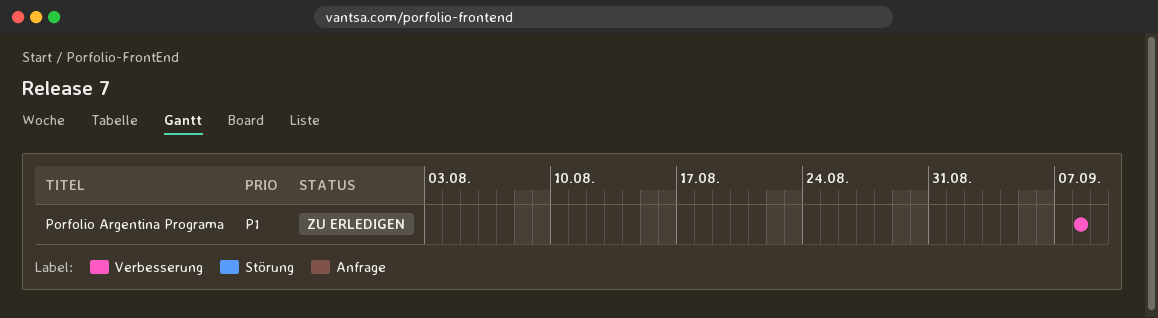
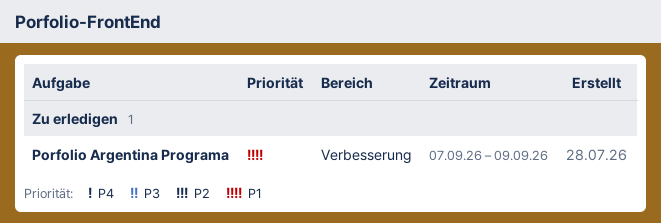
Porfolio Argentina Programa, start: Sep 8 -> Sep 7
Porfolio Argentina Programa, due: Sep 8 -> Sep 9

